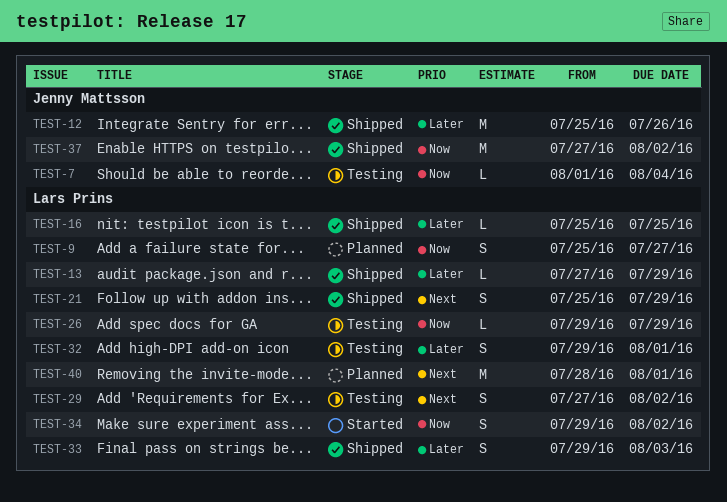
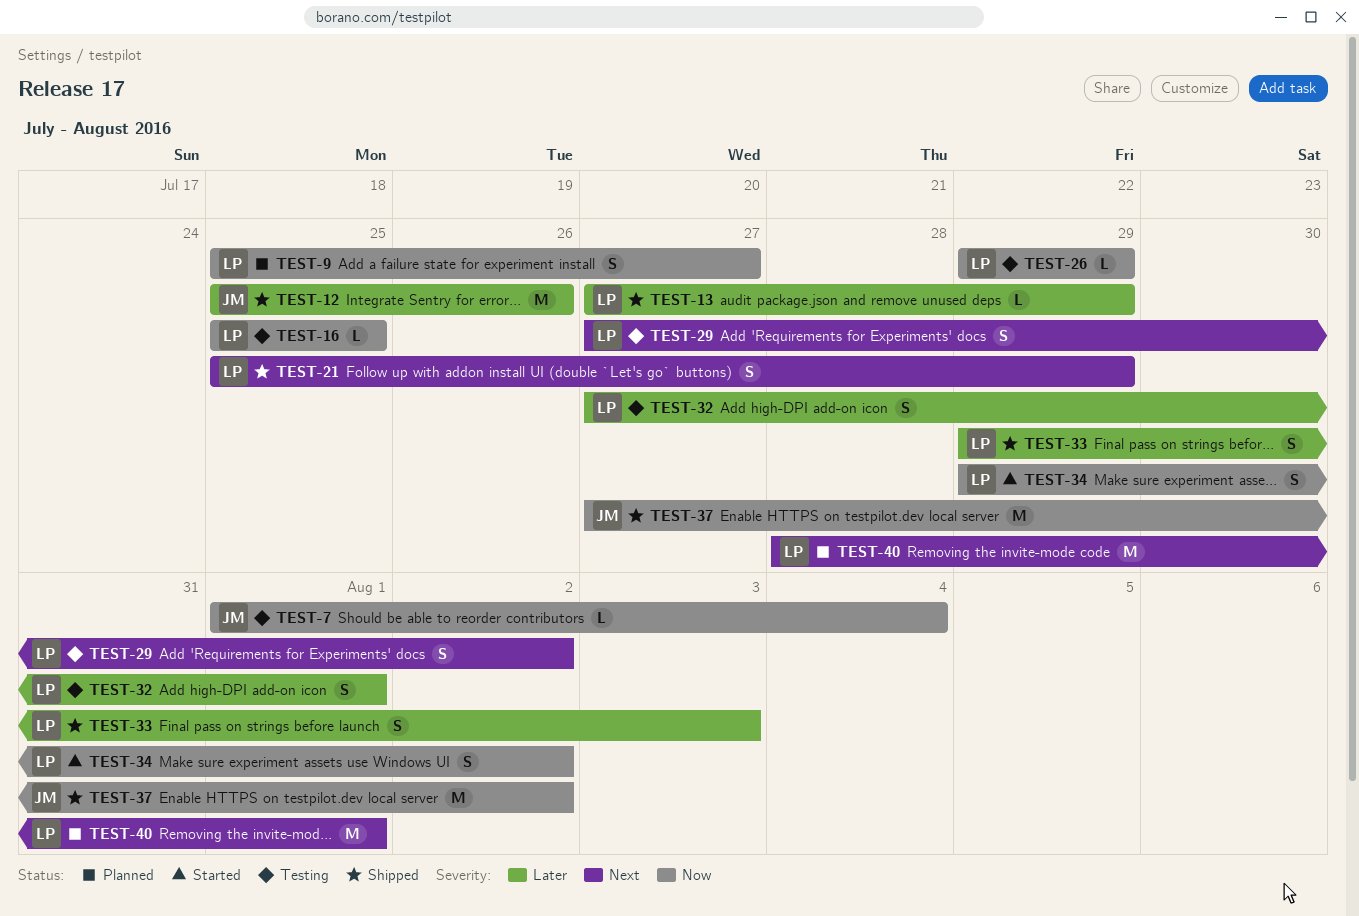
TEST-16, status: Shipped -> Testing
TEST-16, priority: Later -> Now
TEST-32, start: Jul 29 -> Jul 27

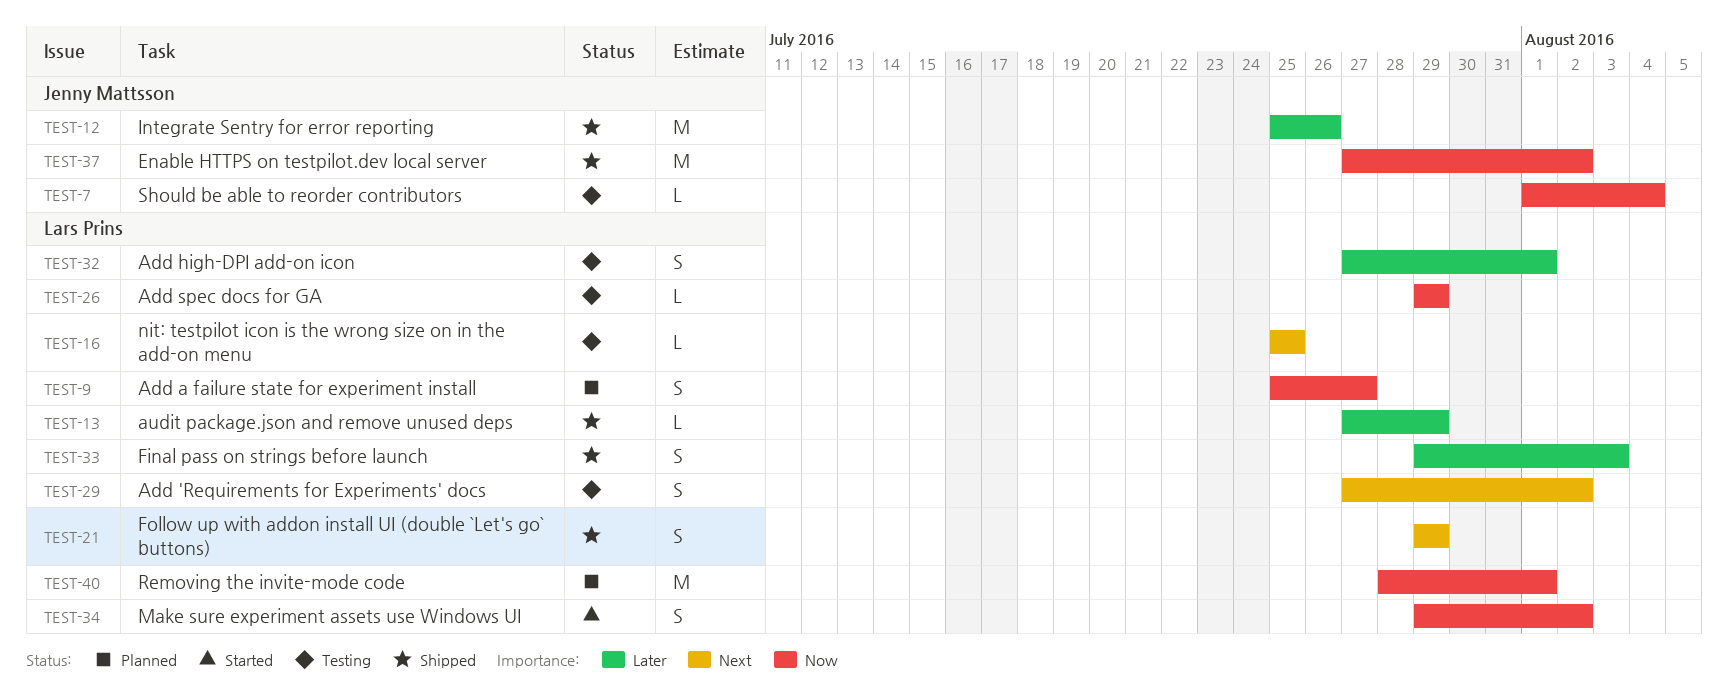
TEST-16, priority: Now -> Next
TEST-21, start: Jul 25 -> Jul 29
TEST-40, priority: Next -> Now

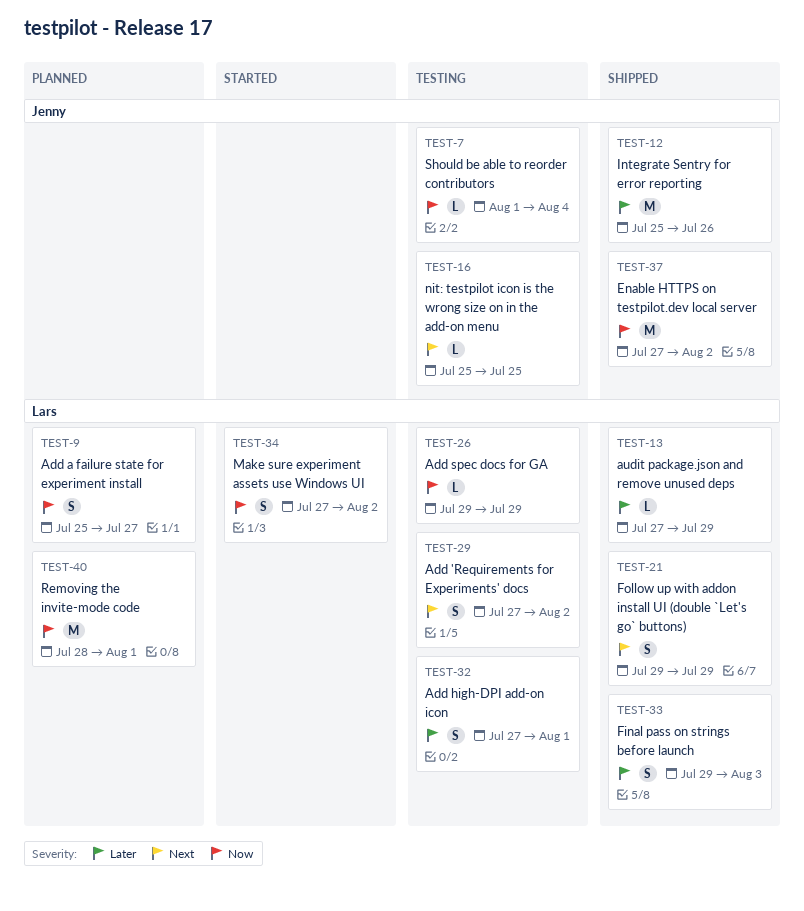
TEST-16, owner: Lars Prins -> Jenny Mattsson
TEST-34, start: Jul 29 -> Jul 27

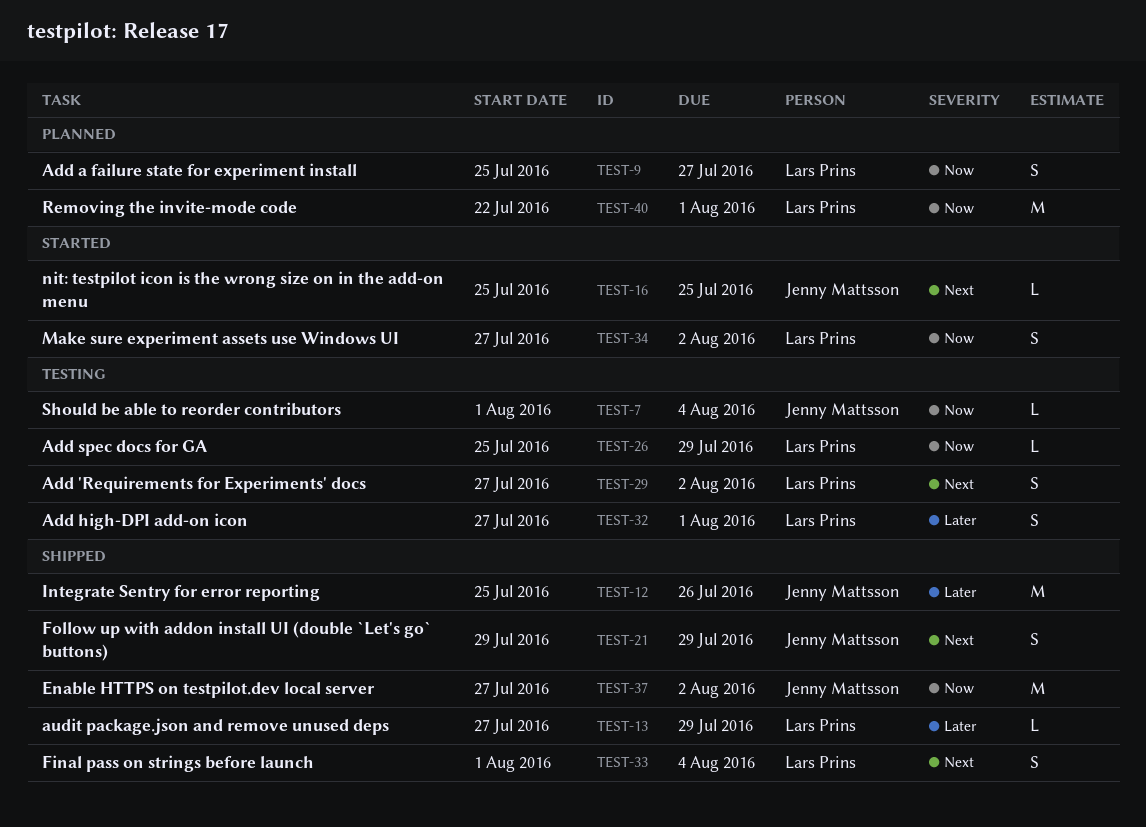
TEST-16, status: Testing -> Started
TEST-21, owner: Lars Prins -> Jenny Mattsson
TEST-26, start: Jul 29 -> Jul 25
TEST-33, priority: Later -> Next
TEST-33, start: Jul 29 -> Aug 1
TEST-33, due: Aug 3 -> Aug 4
TEST-40, start: Jul 28 -> Jul 22

